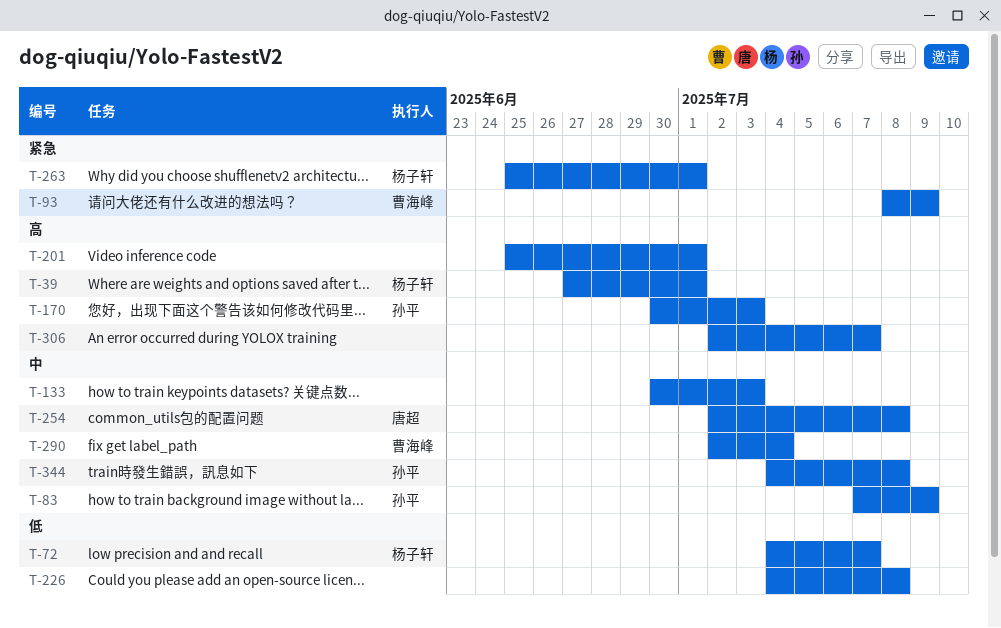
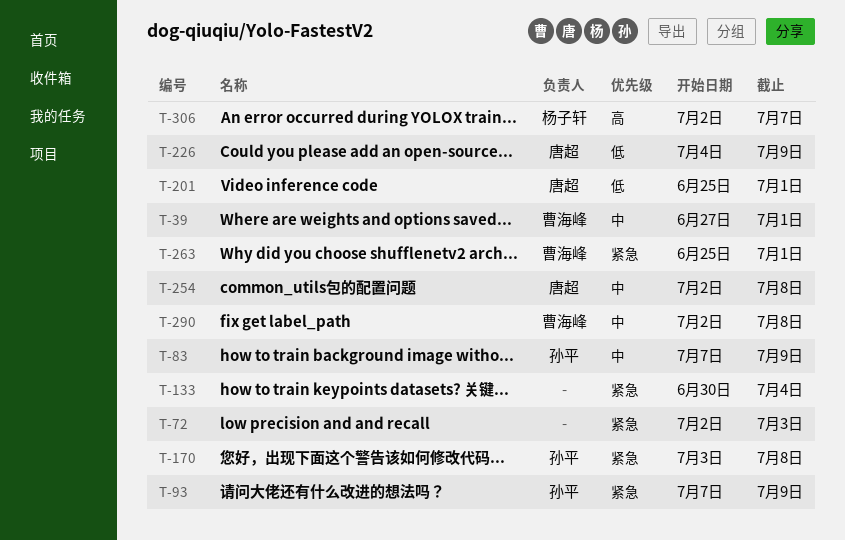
T-39, owner: 杨子轩 -> 曹海峰
T-39, priority: 高 -> 中
T-72, owner: 杨子轩 -> none
T-72, priority: 低 -> 紧急
T-72, start: Jul 4 -> Jul 2
T-72, due: Jul 7 -> Jul 3
T-93, owner: 曹海峰 -> 孙平
T-93, start: Jul 8 -> Jul 7
T-133, priority: 中 -> 紧急
T-133, due: Jul 3 -> Jul 4
T-170, priority: 高 -> 紧急
T-170, start: Jun 30 -> Jul 3
T-170, due: Jul 3 -> Jul 8
T-201, owner: none -> 唐超
T-201, priority: 高 -> 低
T-226, owner: none -> 唐超
T-226, due: Jul 8 -> Jul 9
T-263, owner: 杨子轩 -> 曹海峰
T-290, due: Jul 4 -> Jul 8
T-306, owner: none -> 杨子轩
T-344: present -> none

